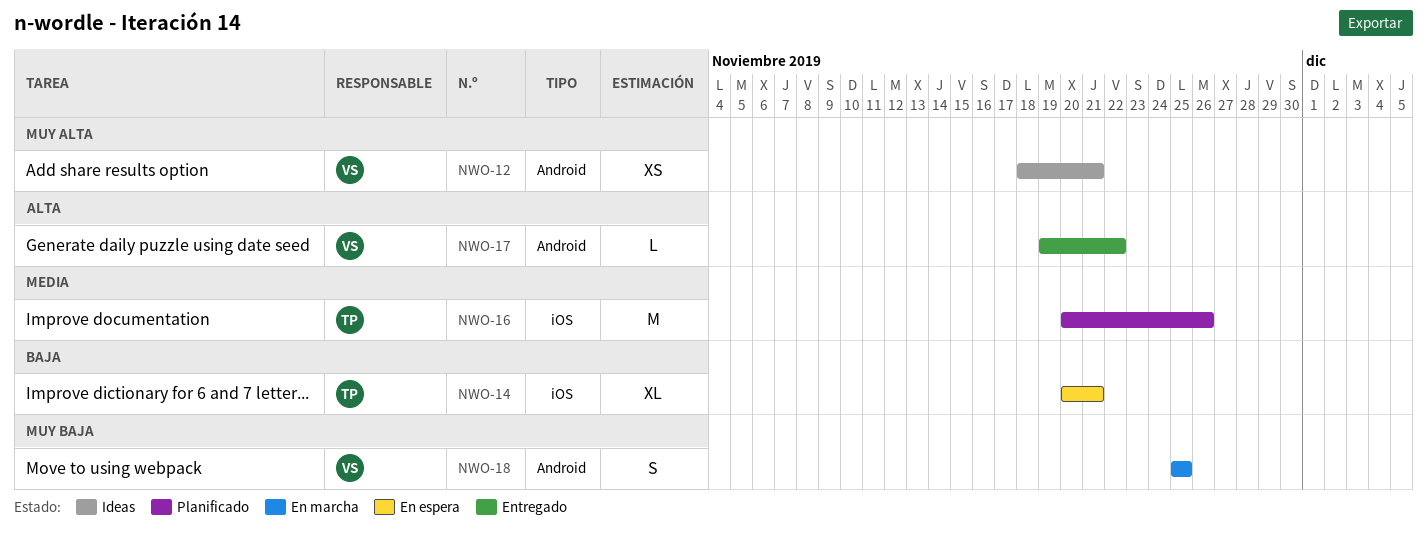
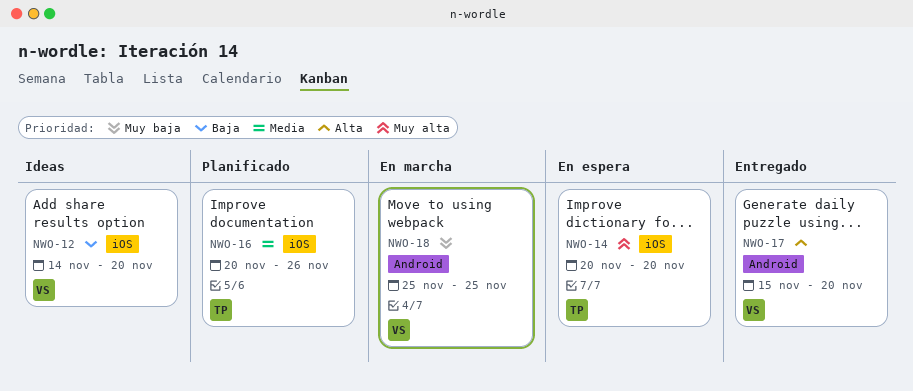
NWO-12, priority: Muy alta -> Baja
NWO-12, label: Android -> iOS
NWO-12, start: Nov 18 -> Nov 14
NWO-12, due: Nov 21 -> Nov 20
NWO-14, priority: Baja -> Muy alta
NWO-14, due: Nov 21 -> Nov 20
NWO-17, start: Nov 19 -> Nov 15
NWO-17, due: Nov 22 -> Nov 20

